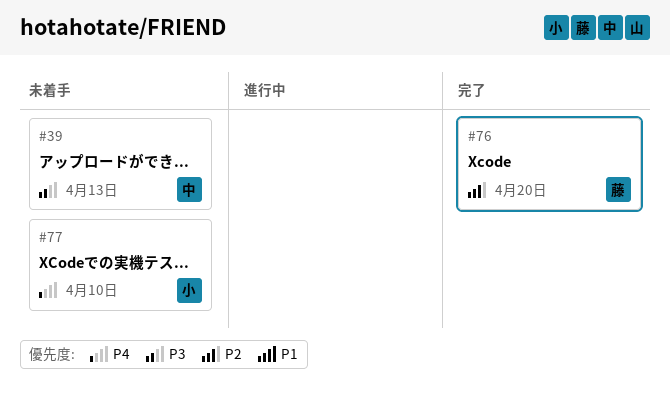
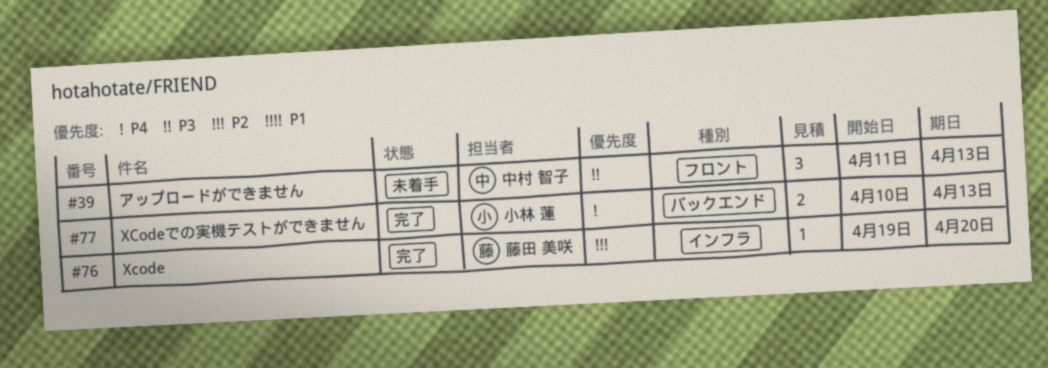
#77, status: 未着手 -> 完了
#77, due: Apr 10 -> Apr 13

